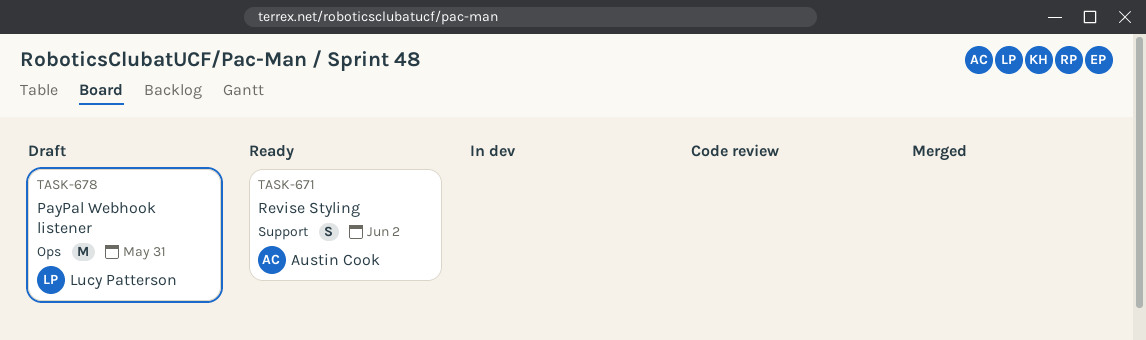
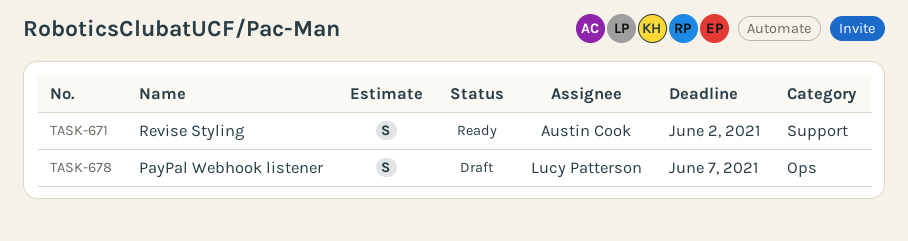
TASK-678, estimate: M -> S
TASK-678, due: May 31 -> Jun 7

